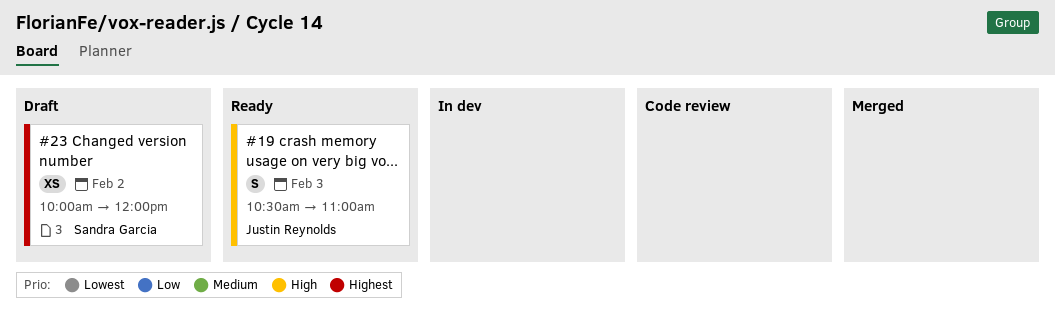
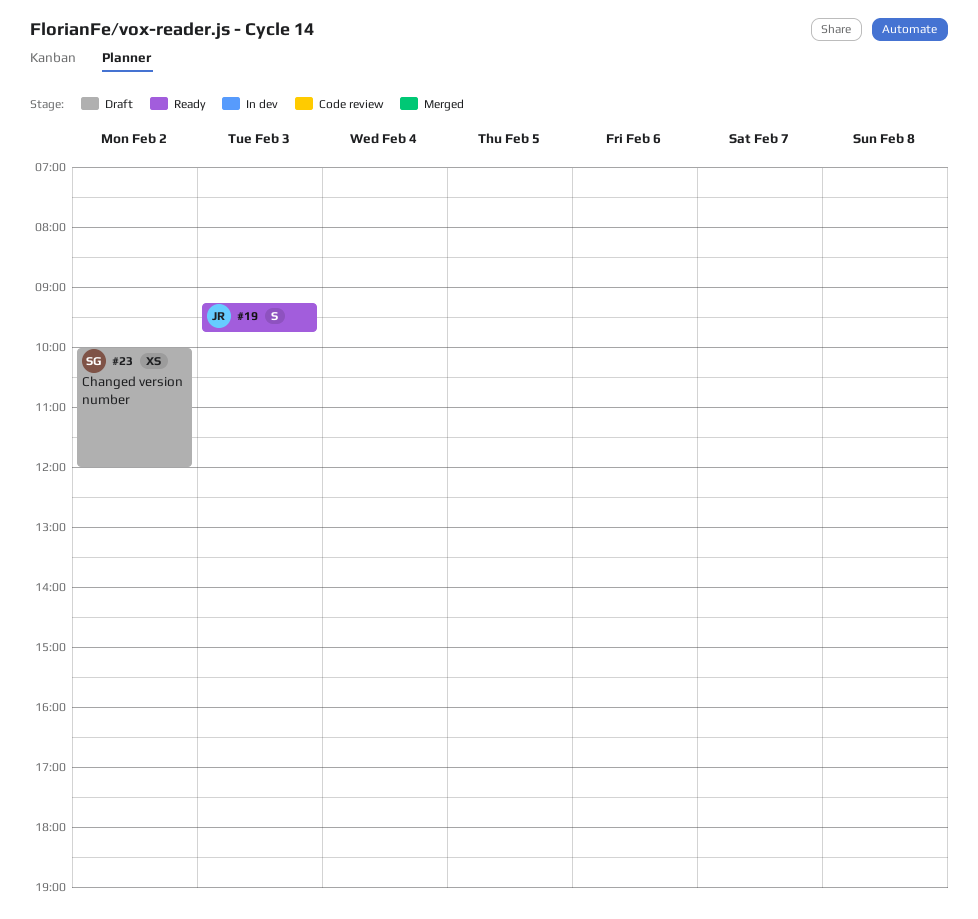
#19, begins: 10:30 -> 09:15
#19, ends: 11:00 -> 09:45

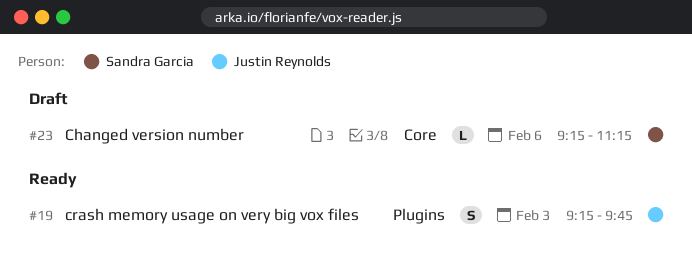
#23, estimate: XS -> L
#23, day: Feb 2 -> Feb 6
#23, begins: 10:00 -> 09:15
#23, ends: 12:00 -> 11:15

